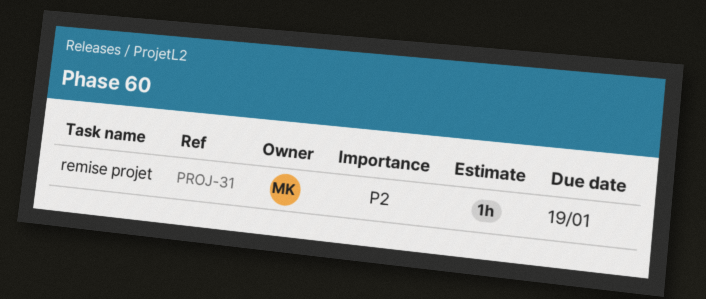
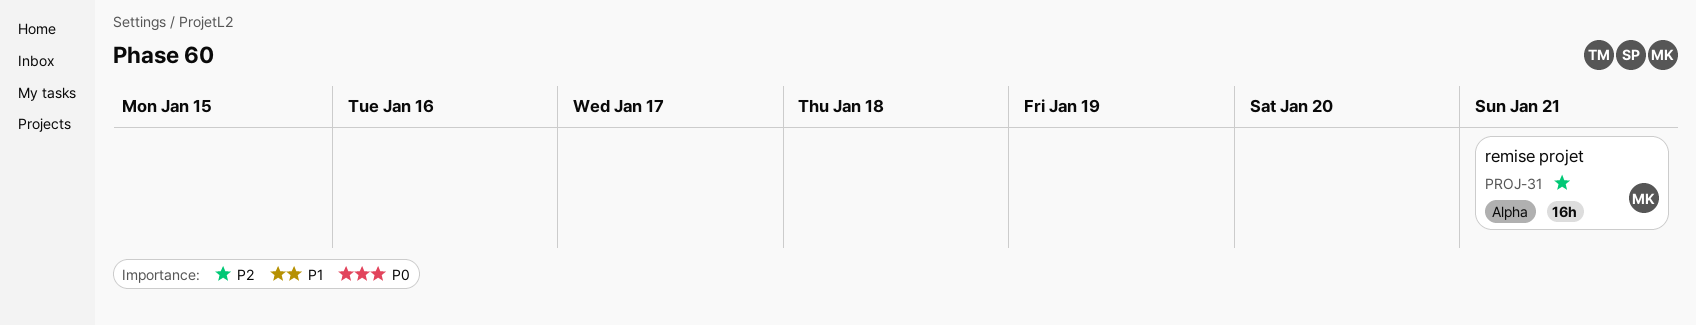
PROJ-31, estimate: 1h -> 16h
PROJ-31, due: Jan 19 -> Jan 21

